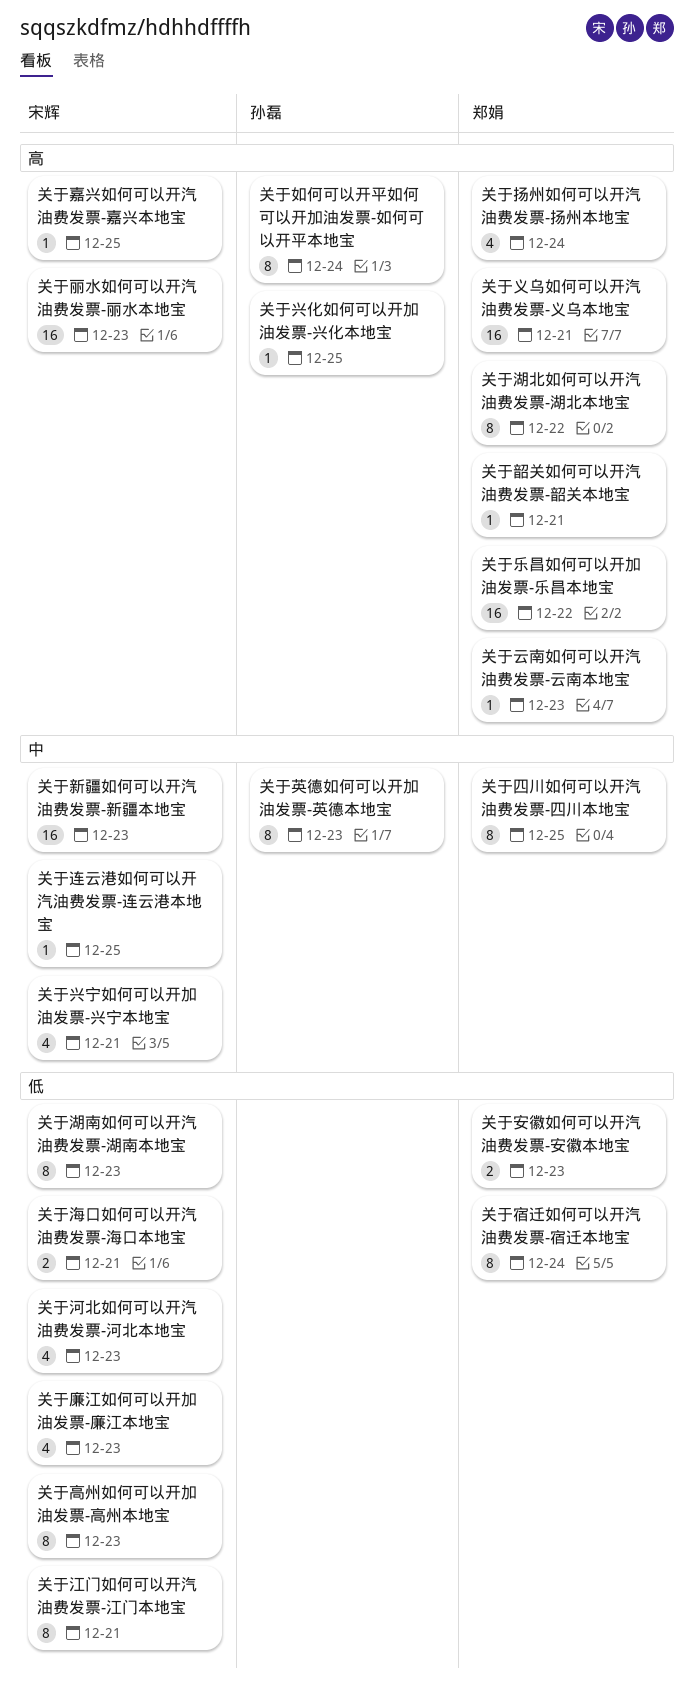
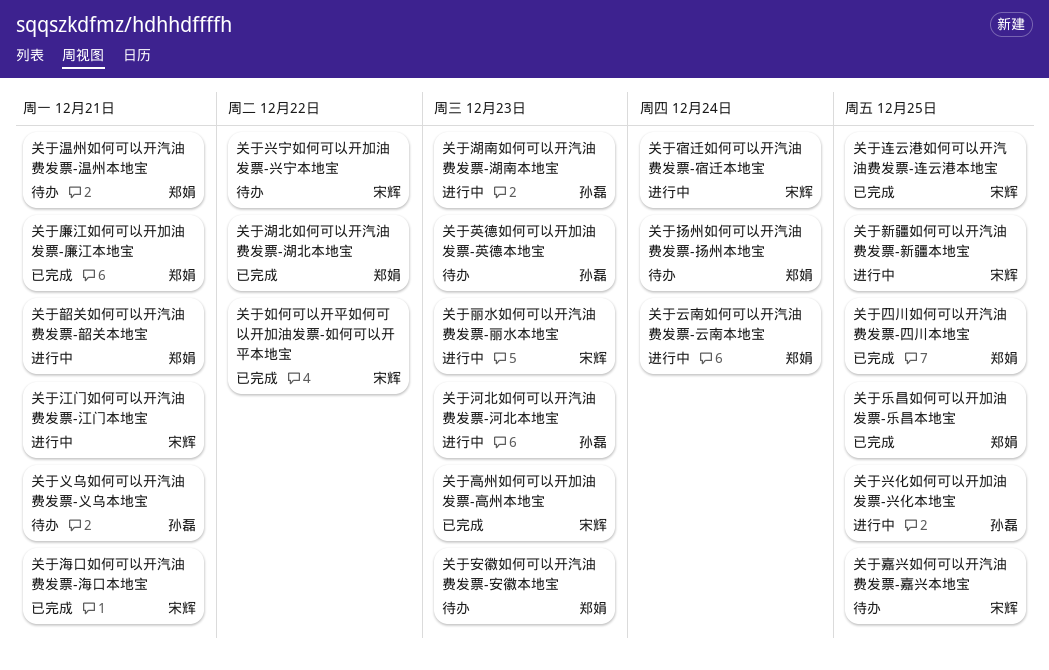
关于义乌如何可以开汽油费发票-义乌本地宝, owner: 郑娟 -> 孙磊
关于乐昌如何可以开加油发票-乐昌本地宝, due: Dec 22 -> Dec 25
关于云南如何可以开汽油费发票-云南本地宝, due: Dec 23 -> Dec 24
关于兴宁如何可以开加油发票-兴宁本地宝, due: Dec 21 -> Dec 22
关于如何可以开平如何可以开加油发票-如何可以开平本地宝, owner: 孙磊 -> 宋辉
关于如何可以开平如何可以开加油发票-如何可以开平本地宝, due: Dec 24 -> Dec 22
关于宿迁如何可以开汽油费发票-宿迁本地宝, owner: 郑娟 -> 宋辉
关于廉江如何可以开加油发票-廉江本地宝, owner: 宋辉 -> 郑娟
关于廉江如何可以开加油发票-廉江本地宝, due: Dec 23 -> Dec 21
关于新疆如何可以开汽油费发票-新疆本地宝, due: Dec 23 -> Dec 25
关于河北如何可以开汽油费发票-河北本地宝, owner: 宋辉 -> 孙磊
关于温州如何可以开汽油费发票-温州本地宝: none -> present
关于湖南如何可以开汽油费发票-湖南本地宝, owner: 宋辉 -> 孙磊

